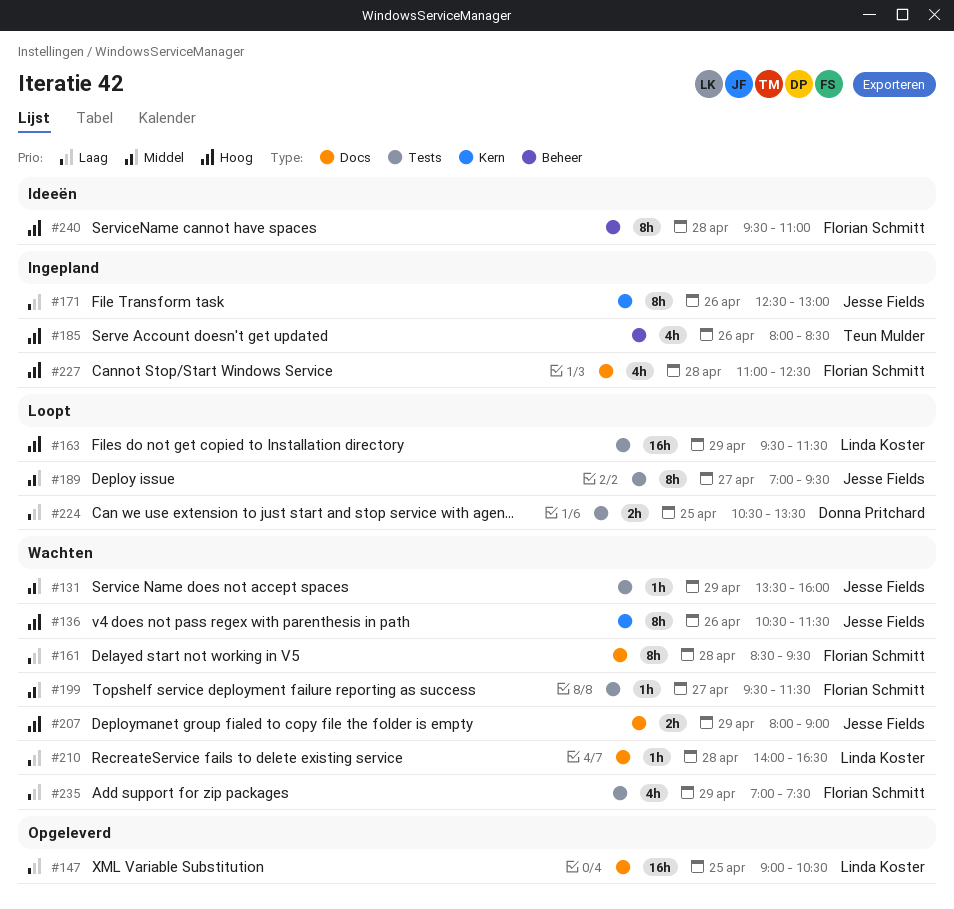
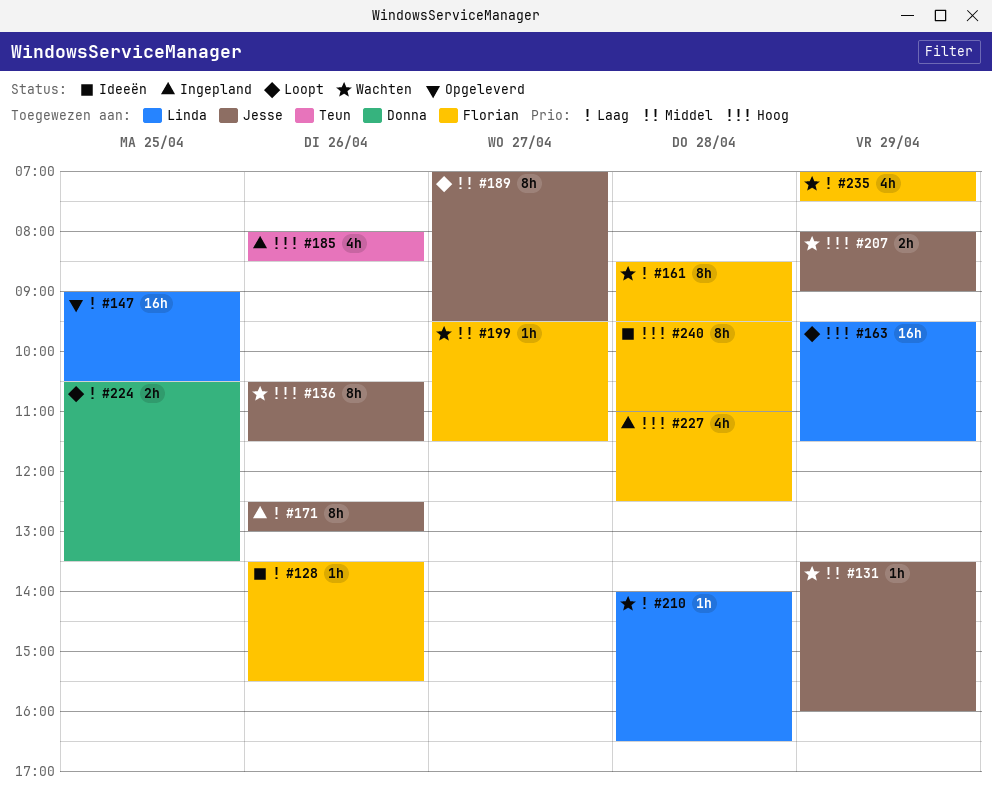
#128: none -> present

